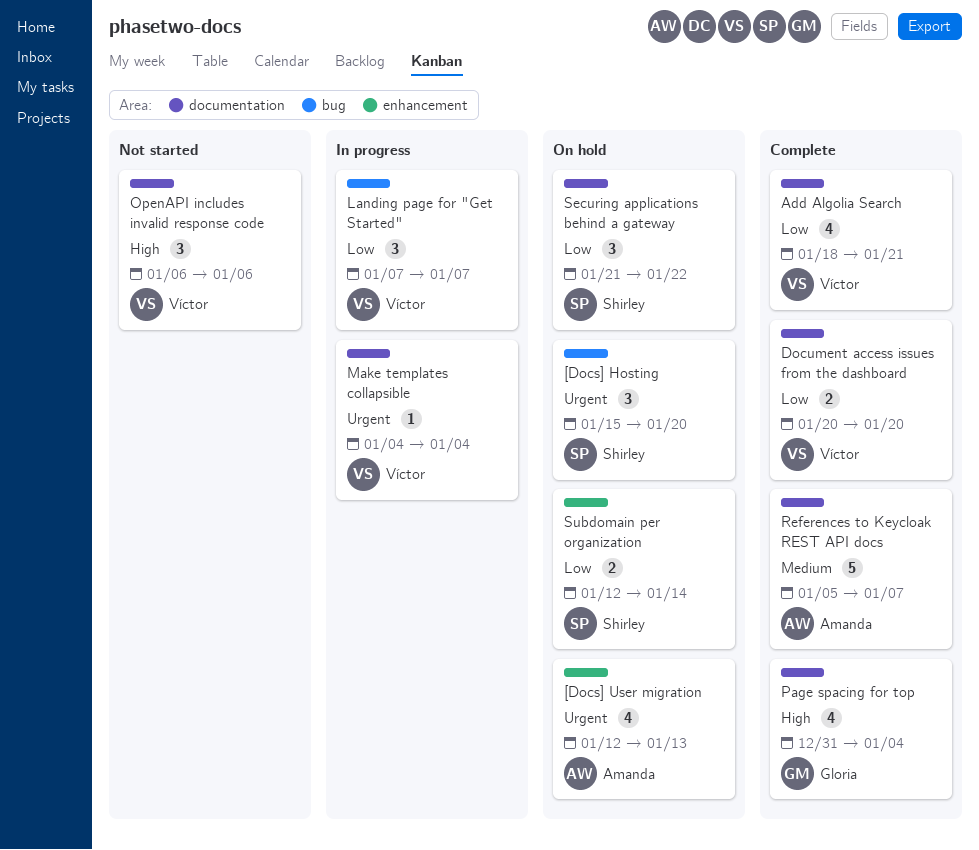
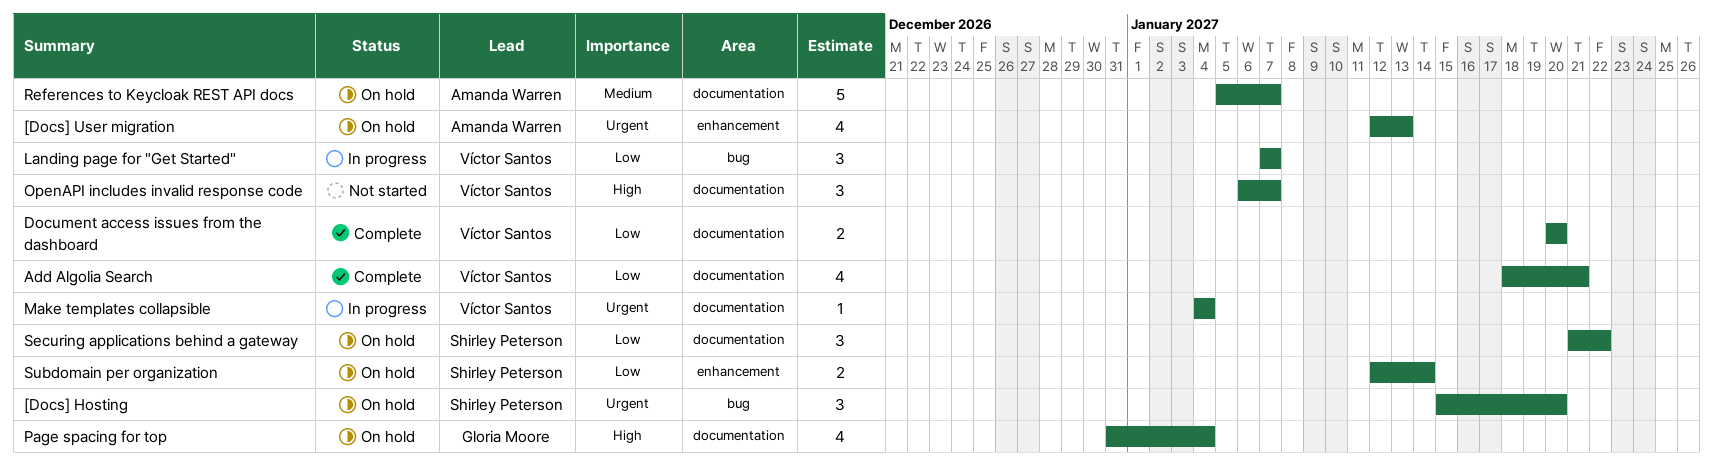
OpenAPI includes invalid response code, due: Jan 6 -> Jan 7
Page spacing for top, status: Complete -> On hold
References to Keycloak REST API docs, status: Complete -> On hold

